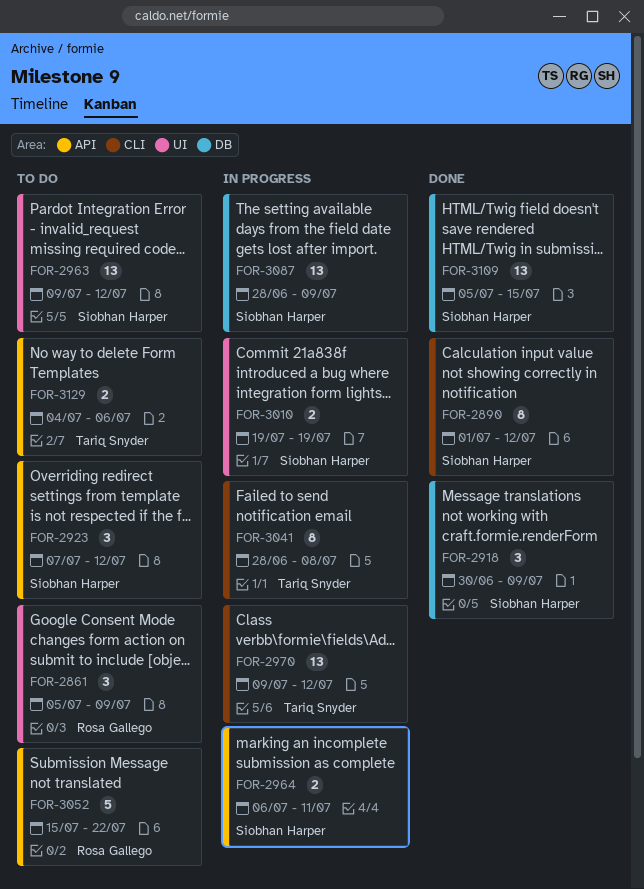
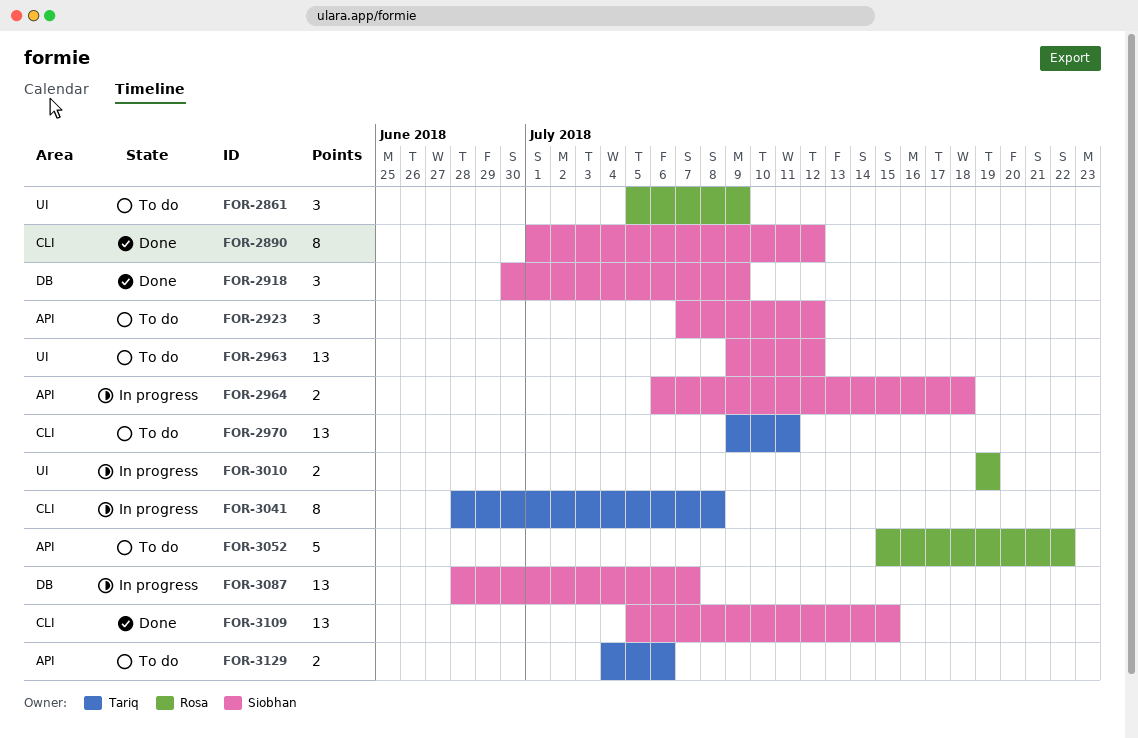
FOR-2964, due: Jul 11 -> Jul 18
FOR-2970, status: In progress -> To do
FOR-2970, due: Jul 12 -> Jul 11
FOR-3010, owner: Siobhan Harper -> Rosa Gallego
FOR-3087, due: Jul 9 -> Jul 7
FOR-3109, label: DB -> CLI

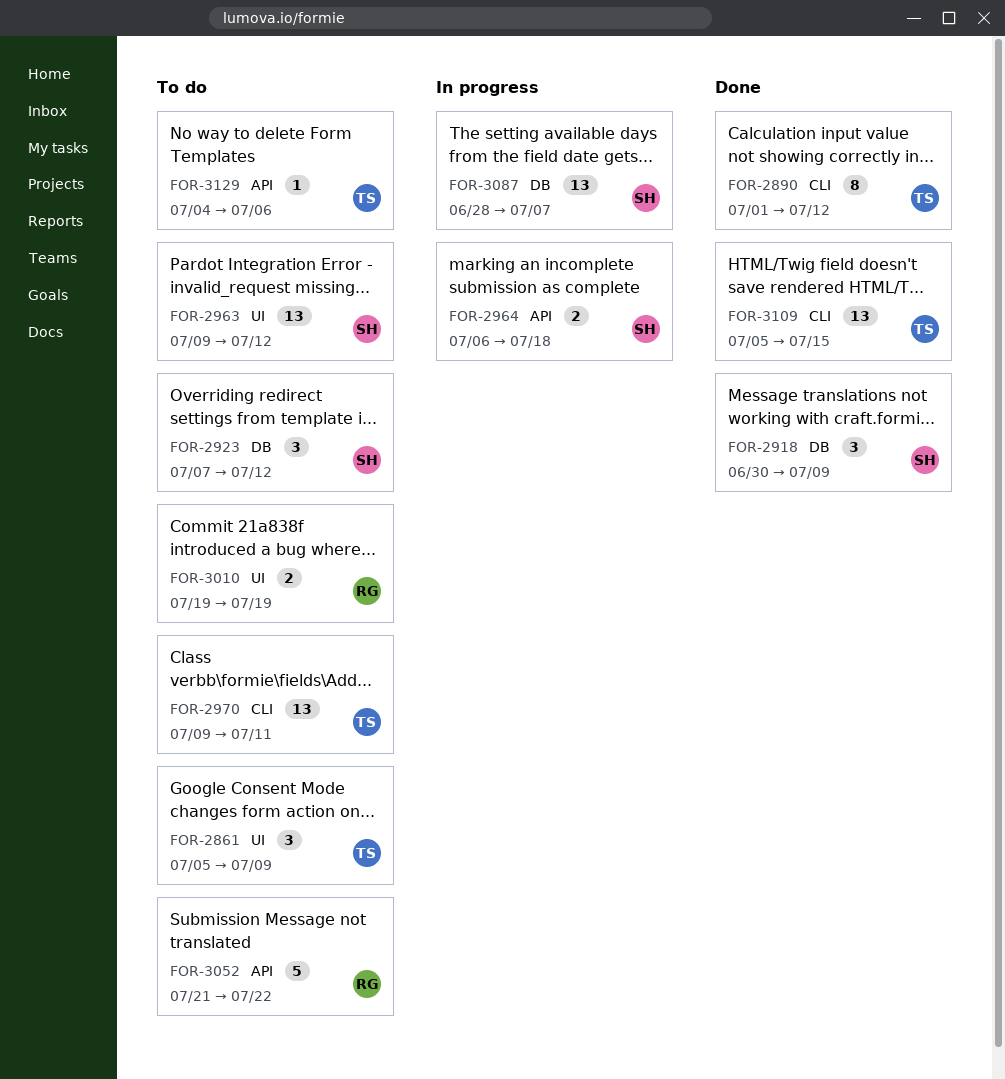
FOR-2861, owner: Rosa -> Tariq
FOR-2890, owner: Siobhan -> Tariq
FOR-2923, label: API -> DB
FOR-3010, status: In progress -> To do
FOR-3041: present -> none
FOR-3052, start: Jul 15 -> Jul 21
FOR-3109, owner: Siobhan -> Tariq
FOR-3129, estimate: 2 -> 1

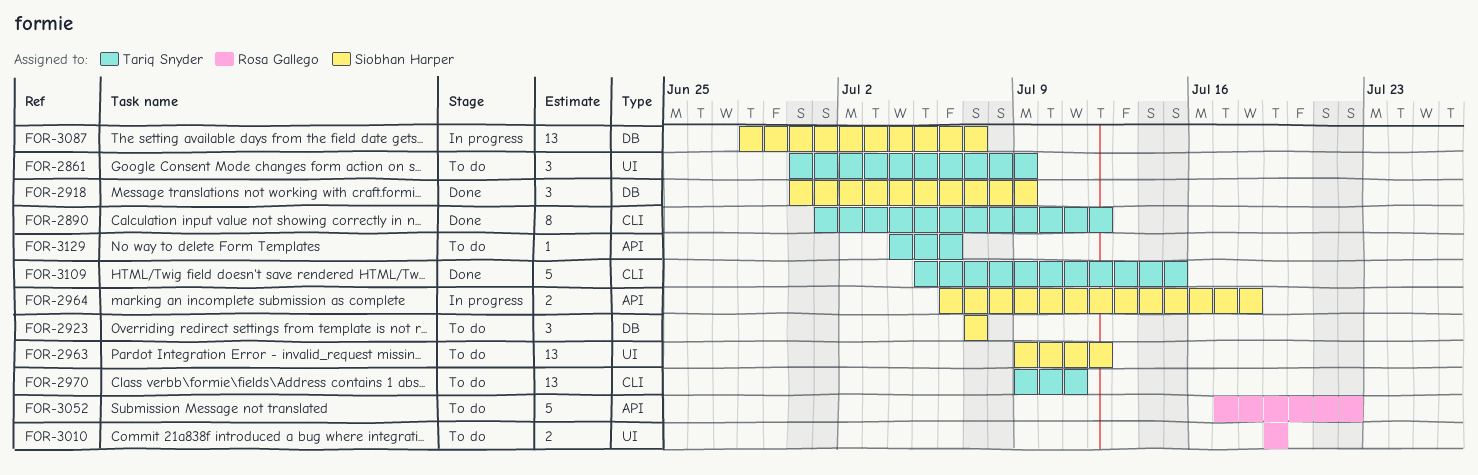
FOR-2861, start: Jul 5 -> Jun 30
FOR-2923, due: Jul 12 -> Jul 7
FOR-3052, start: Jul 21 -> Jul 17
FOR-3109, estimate: 13 -> 5

